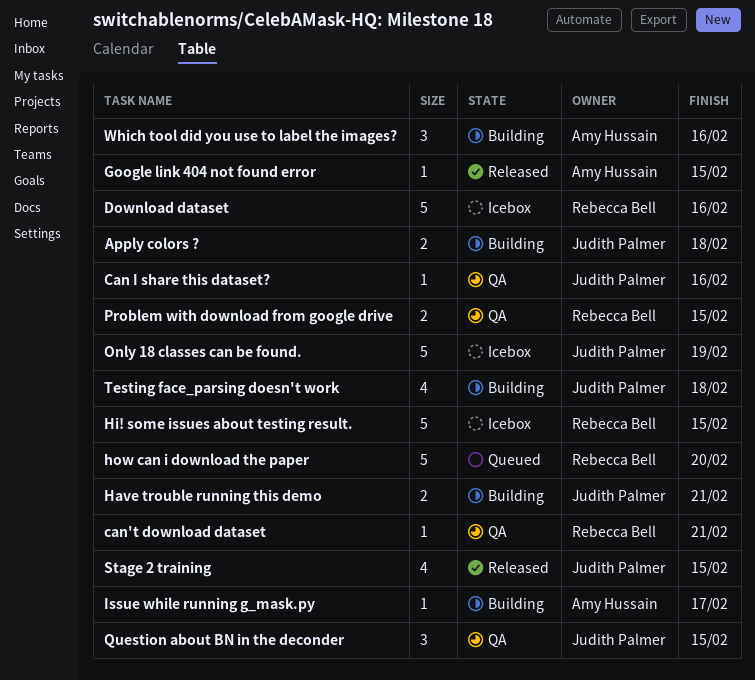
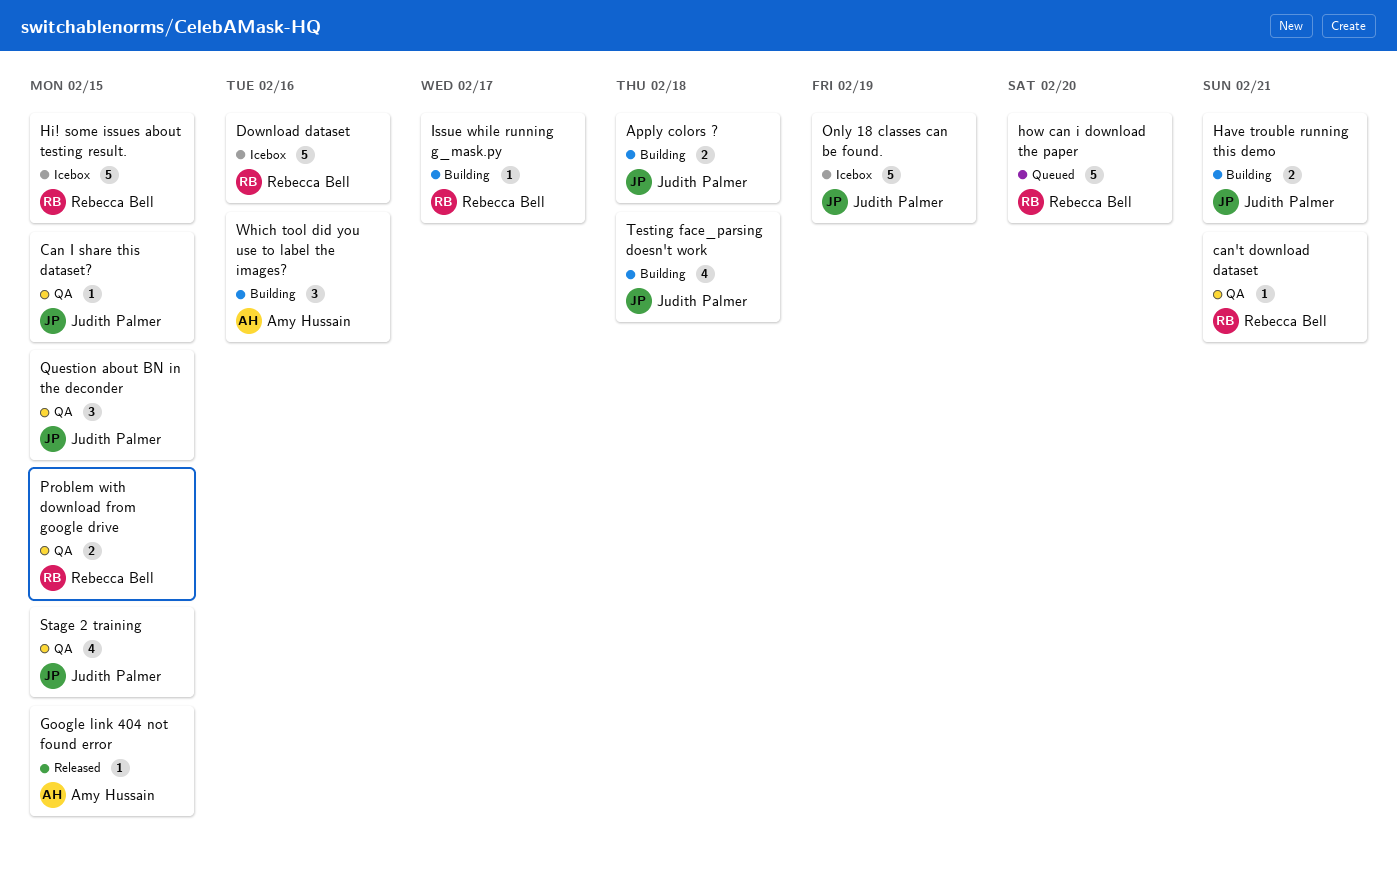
Can I share this dataset?, due: Feb 16 -> Feb 15
Issue while running g_mask.py, owner: Amy Hussain -> Rebecca Bell
Stage 2 training, status: Released -> QA

